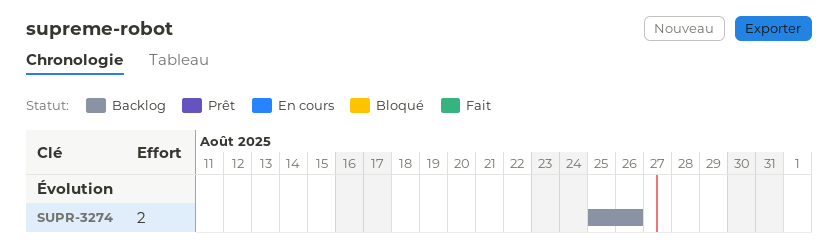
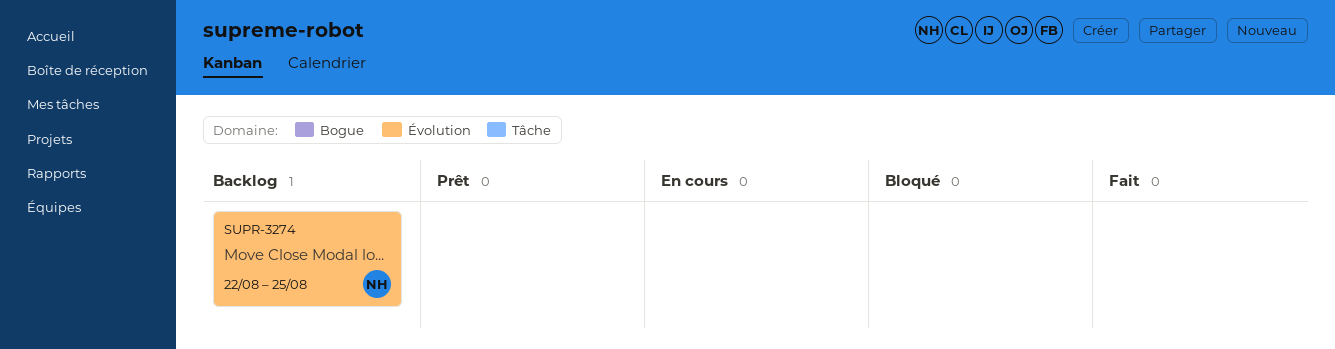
SUPR-3274, start: Aug 25 -> Aug 22
SUPR-3274, due: Aug 26 -> Aug 25

